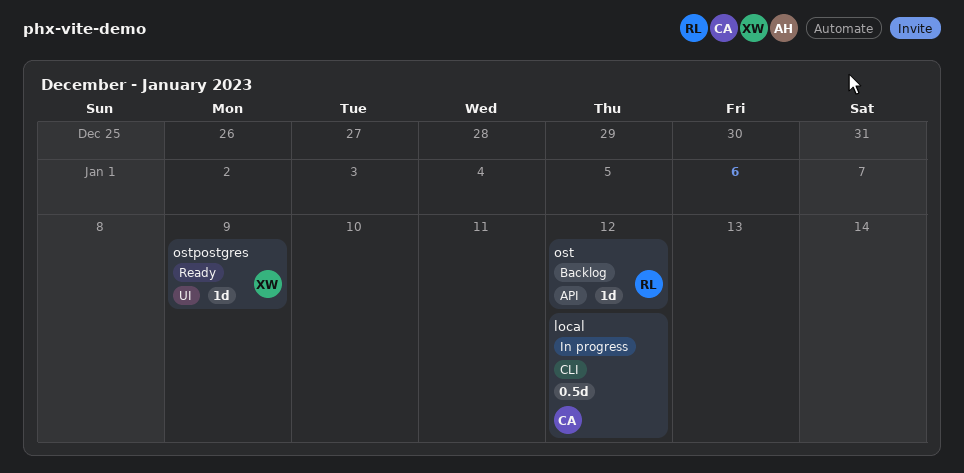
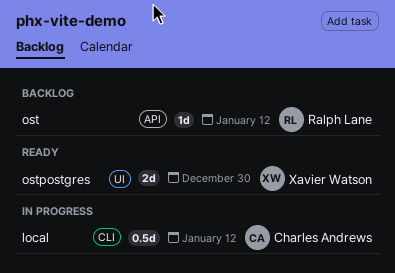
ostpostgres, estimate: 1d -> 2d
ostpostgres, due: Jan 9 -> Dec 30

